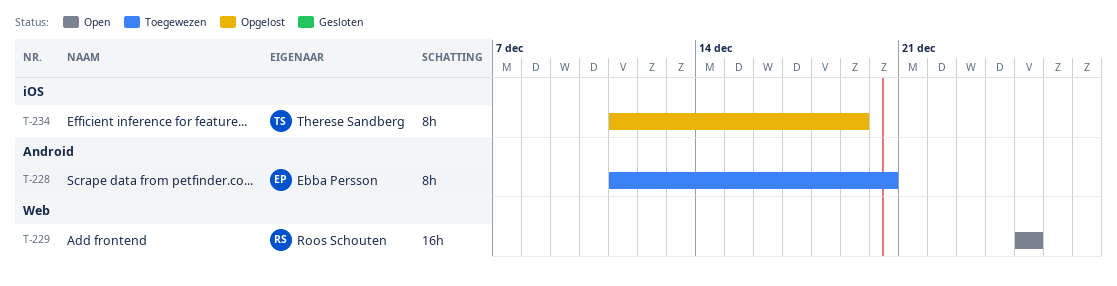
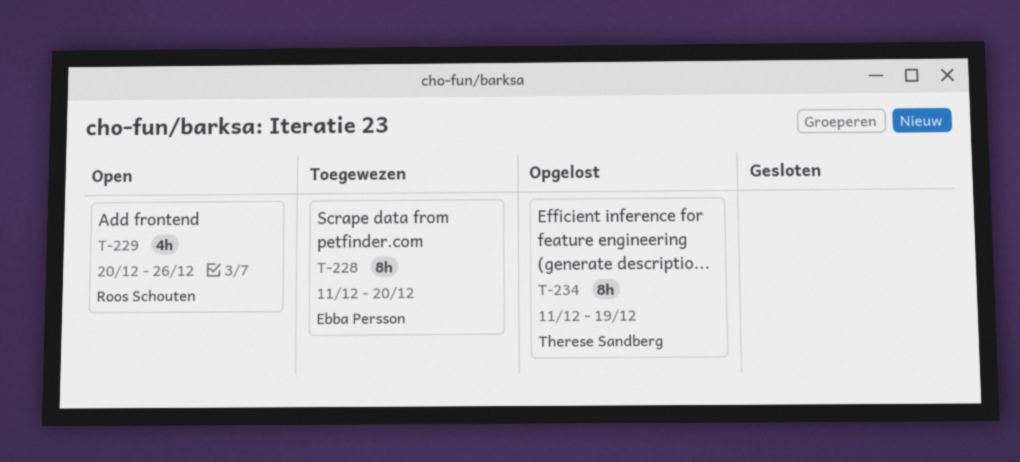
T-229, estimate: 16h -> 4h
T-229, start: Dec 25 -> Dec 20
T-229, due: Dec 25 -> Dec 26

